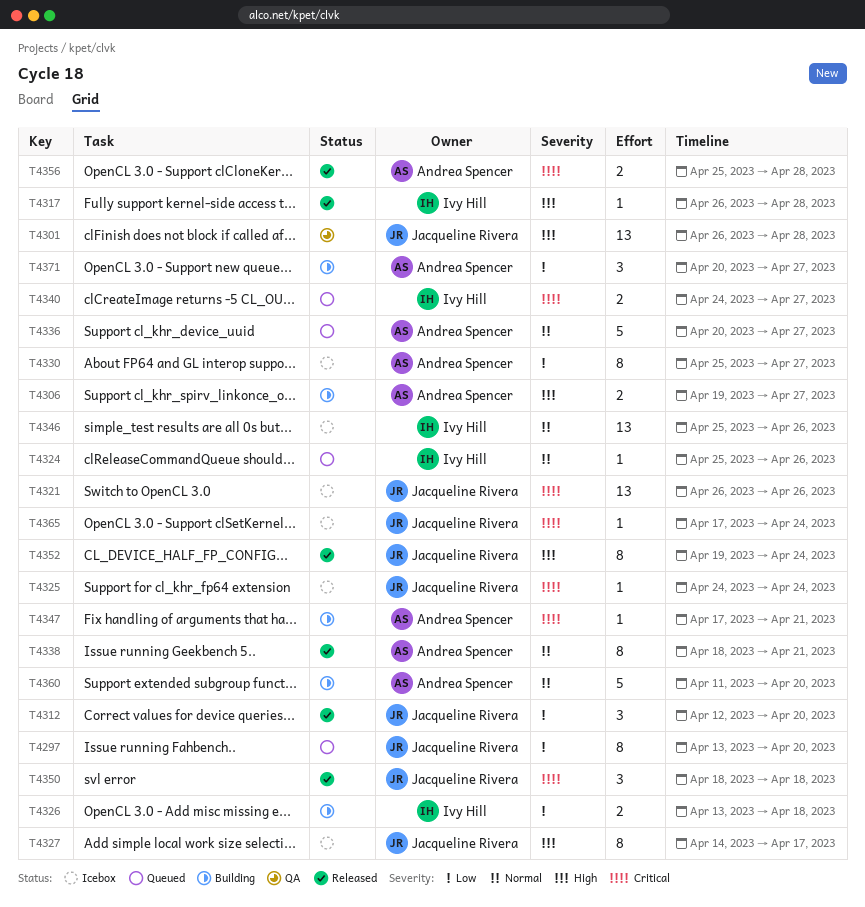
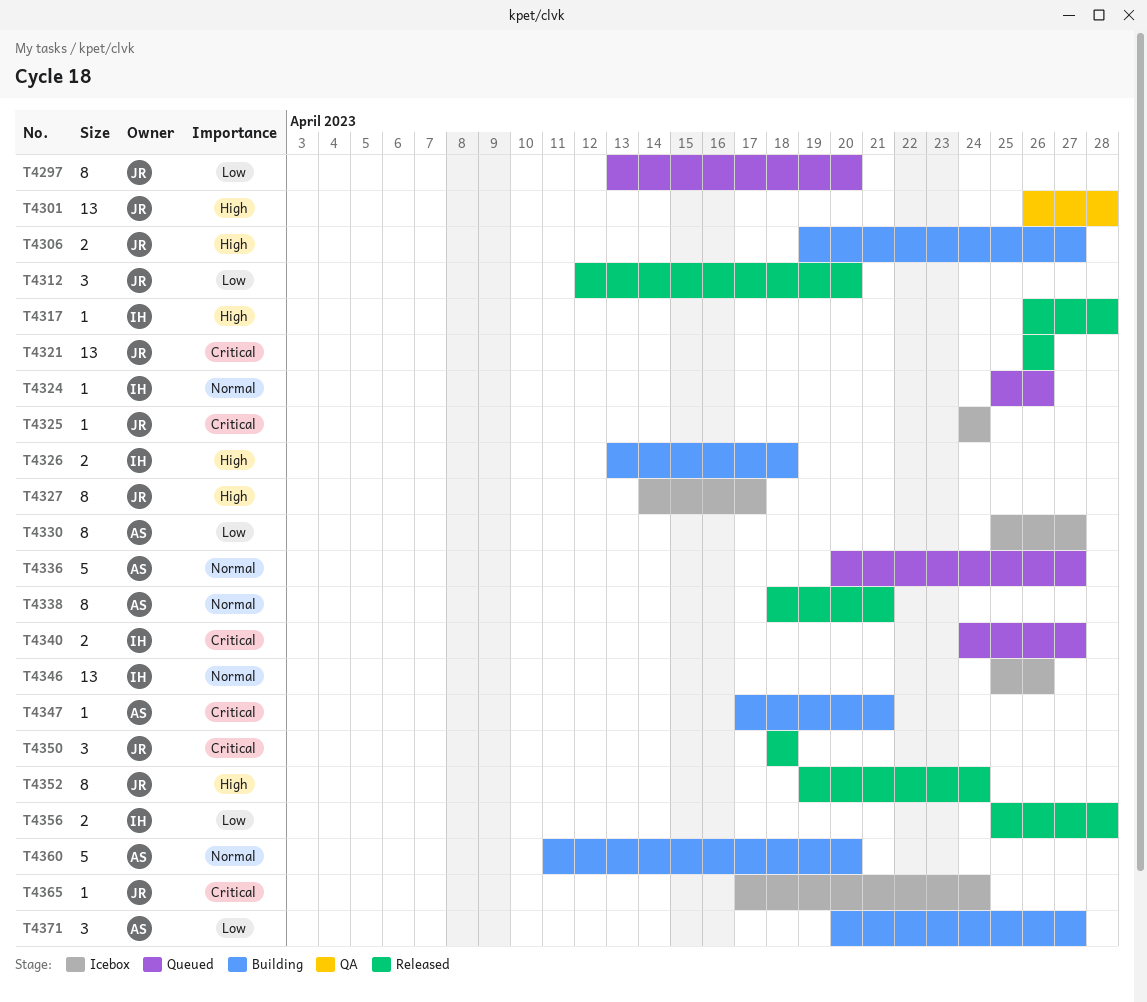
T4306, owner: Andrea Spencer -> Jacqueline Rivera
T4321, status: Icebox -> Released
T4326, priority: Low -> High
T4356, owner: Andrea Spencer -> Ivy Hill
T4356, priority: Critical -> Low

